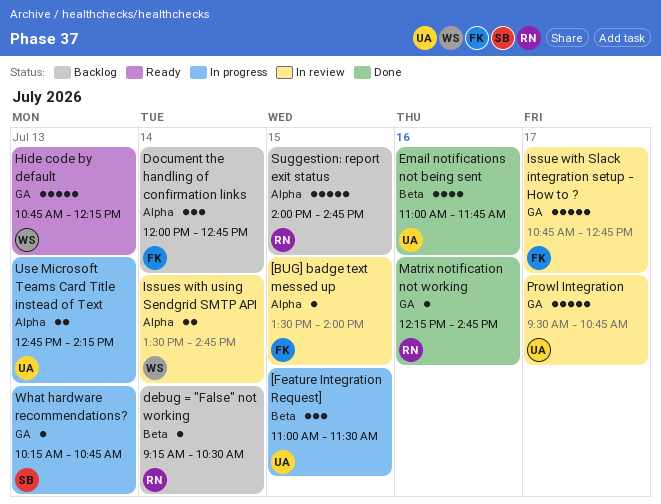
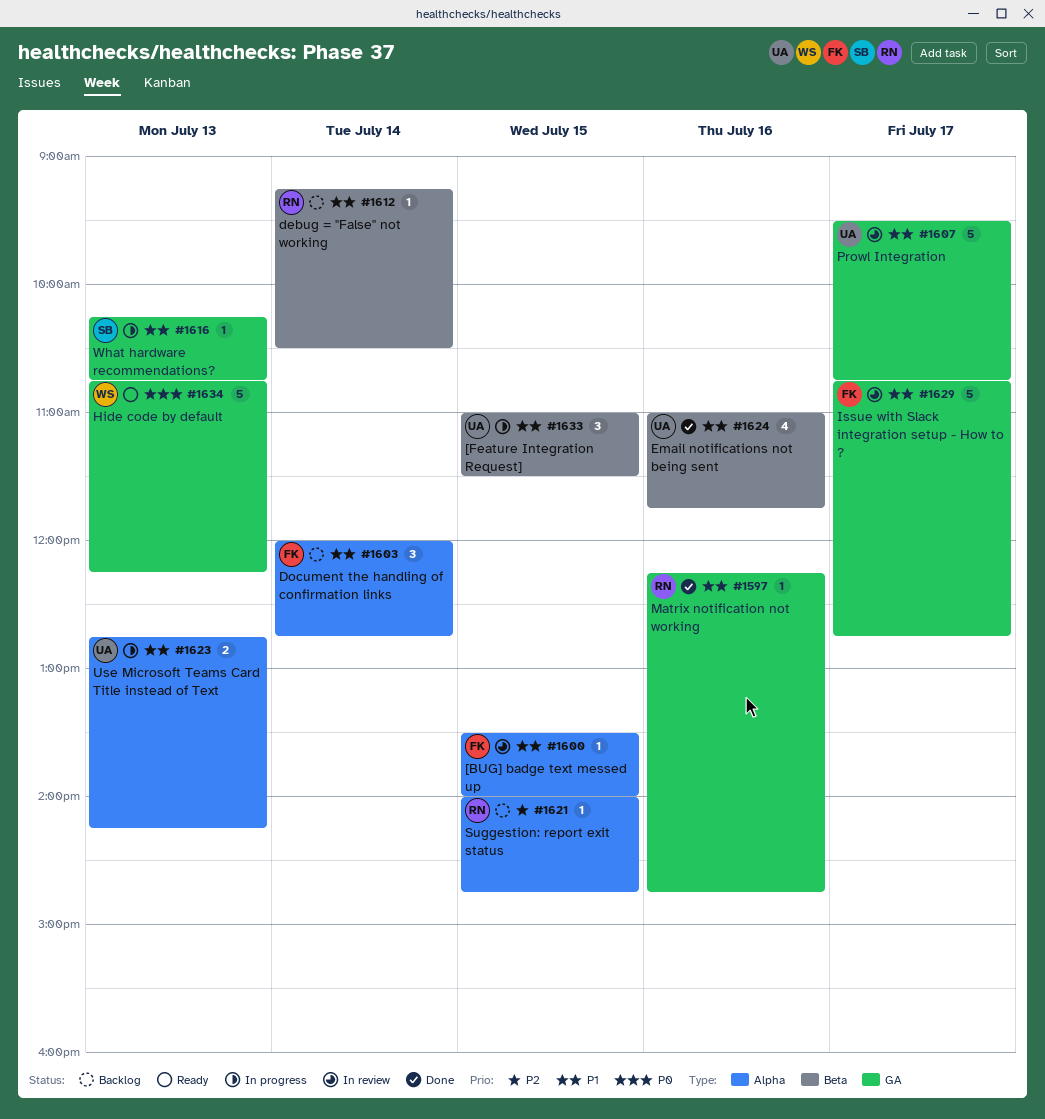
Issues with using Sendgrid SMTP API: present -> none
Suggestion: report exit status, estimate: 5 -> 1

